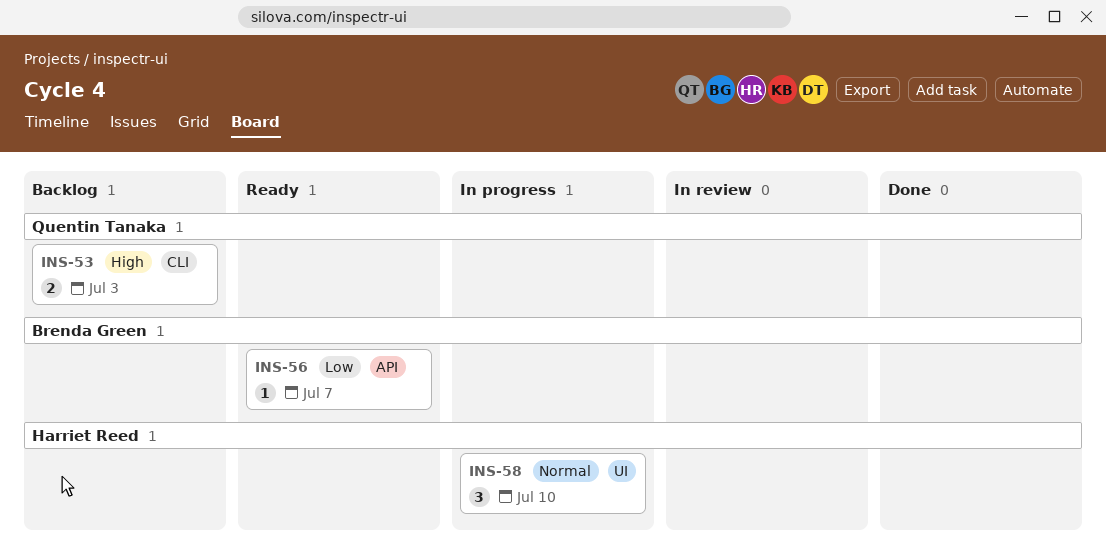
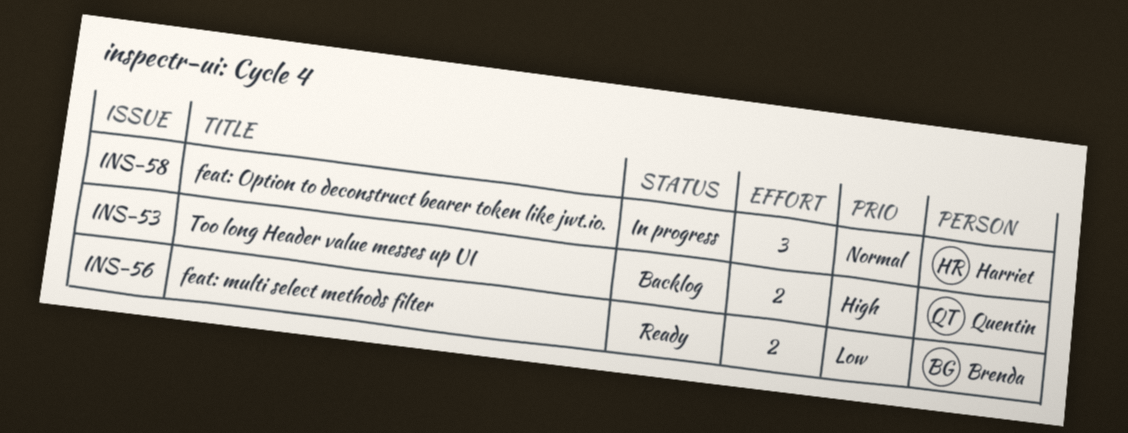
INS-56, estimate: 1 -> 2

